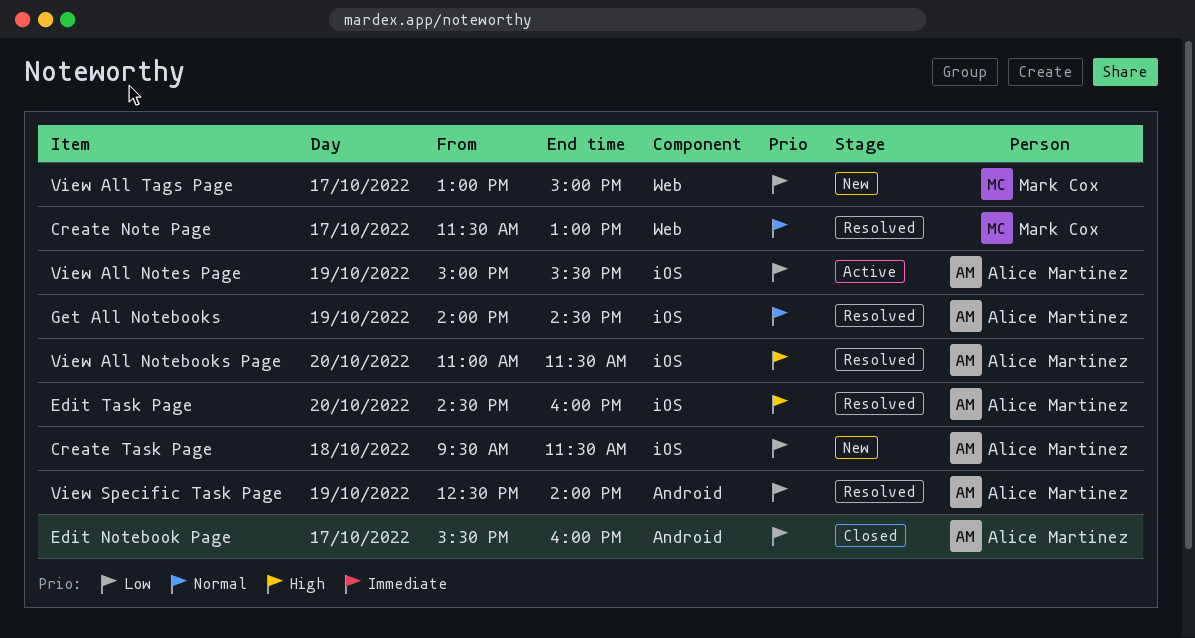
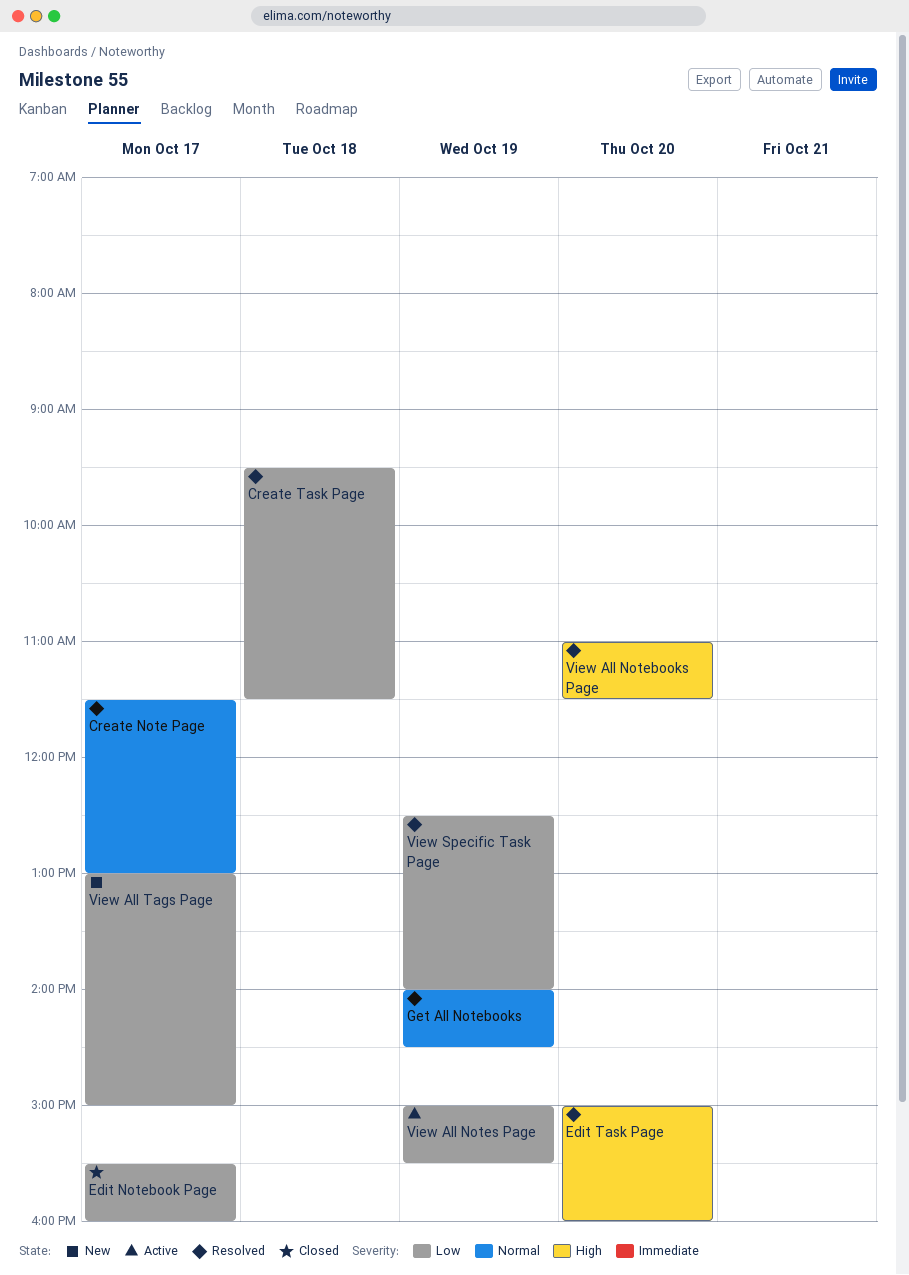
Create Task Page, status: New -> Resolved
Edit Task Page, begins: 14:30 -> 15:00

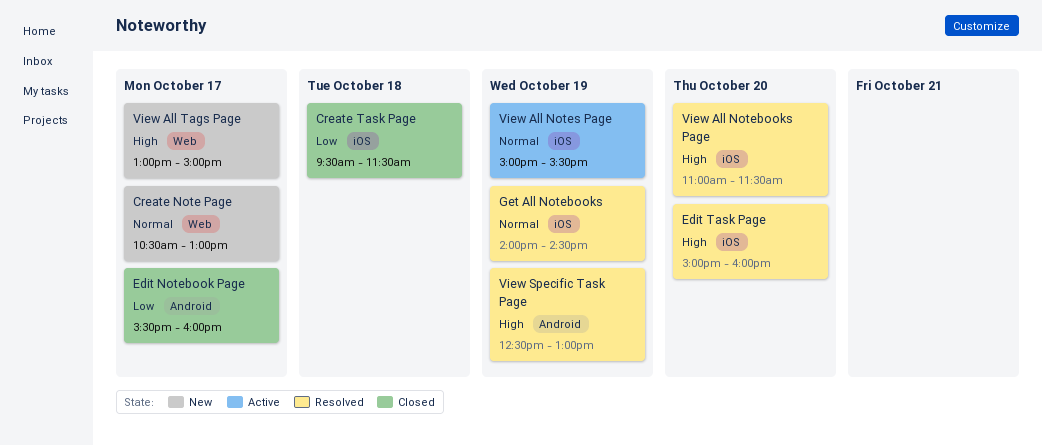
Create Note Page, status: Resolved -> New
Create Note Page, begins: 11:30 -> 10:30
Create Task Page, status: Resolved -> Closed
View All Notes Page, priority: Low -> Normal
View All Tags Page, priority: Low -> High
View Specific Task Page, priority: Low -> High
View Specific Task Page, ends: 14:00 -> 13:00

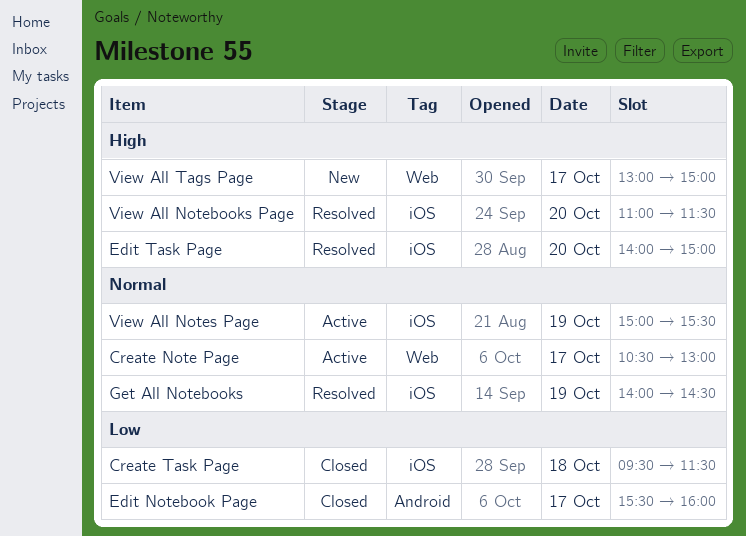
Create Note Page, status: New -> Active
Edit Task Page, begins: 15:00 -> 14:00
Edit Task Page, ends: 16:00 -> 15:00
View Specific Task Page: present -> none

